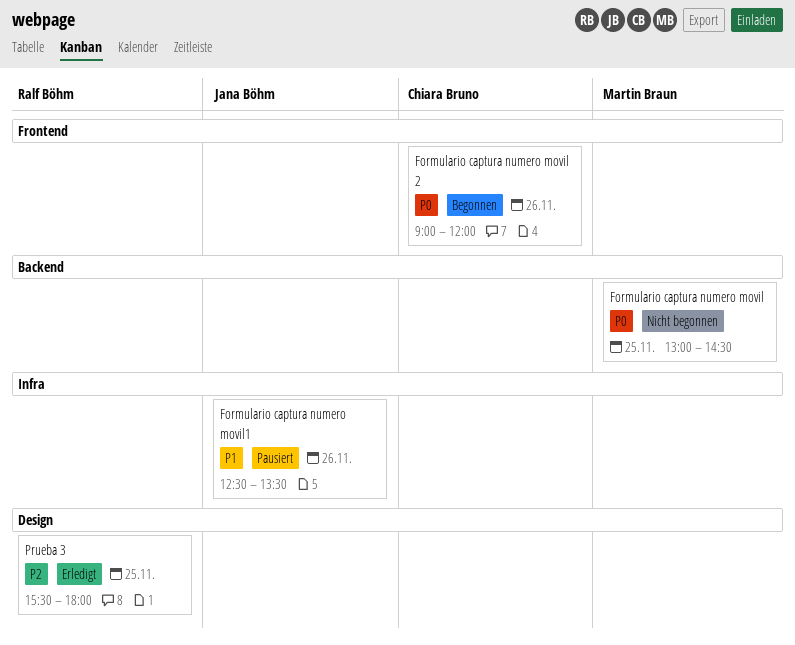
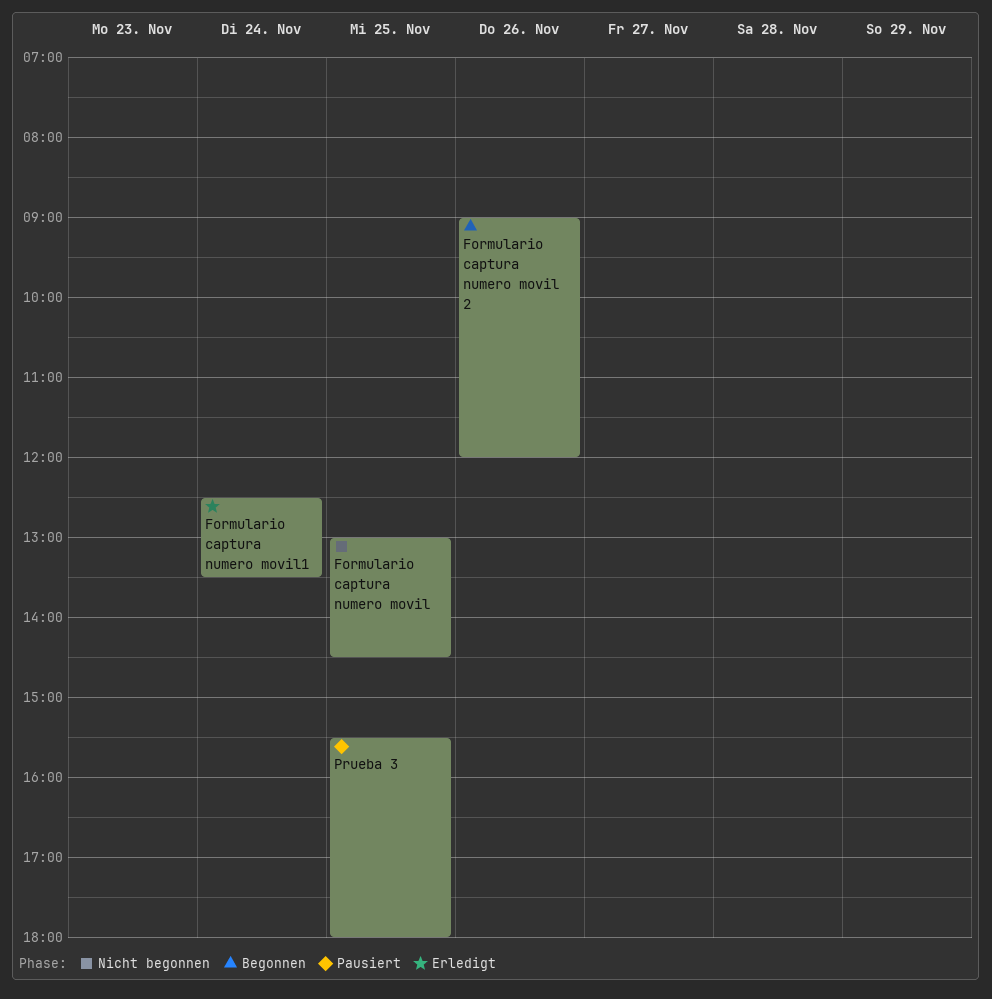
Formulario captura numero movil1, status: Pausiert -> Erledigt
Formulario captura numero movil1, day: Nov 26 -> Nov 24
Prueba 3, status: Erledigt -> Pausiert

